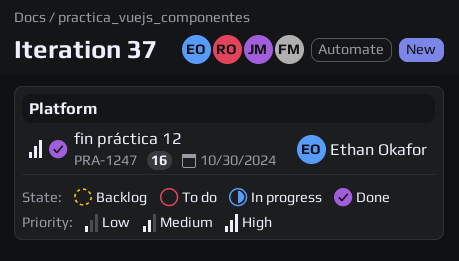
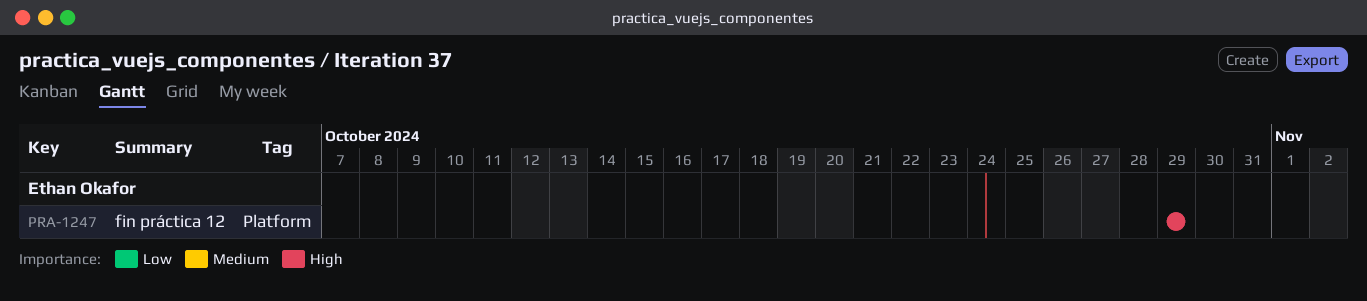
PRA-1247, due: Oct 30 -> Oct 29

